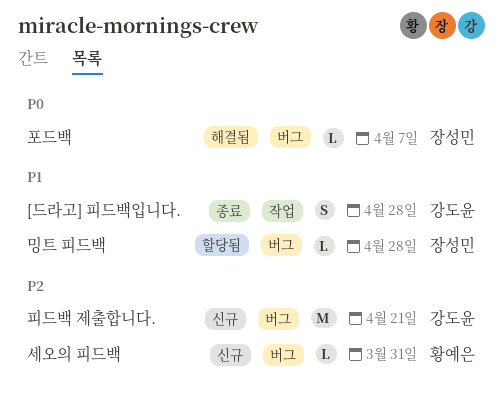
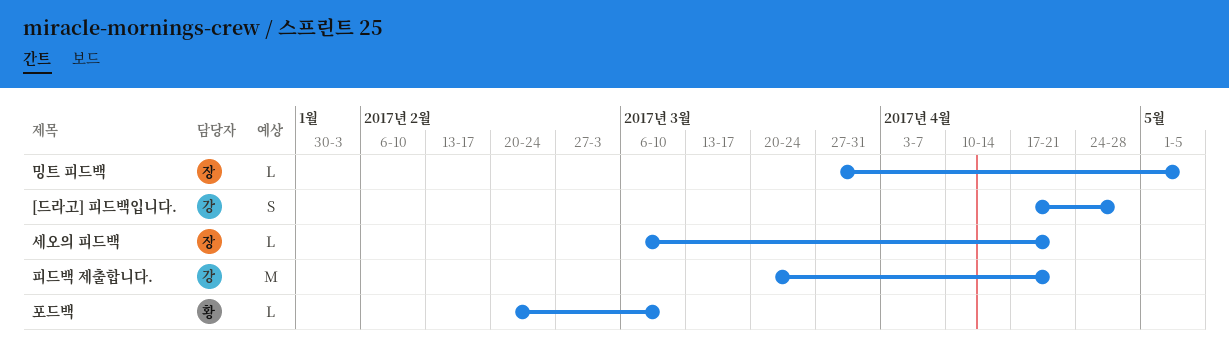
밍트 피드백, due: Apr 28 -> May 5
세오의 피드백, owner: 황예은 -> 장성민
세오의 피드백, due: Mar 31 -> Apr 21
포드백, owner: 장성민 -> 황예은
포드백, due: Apr 7 -> Mar 10

